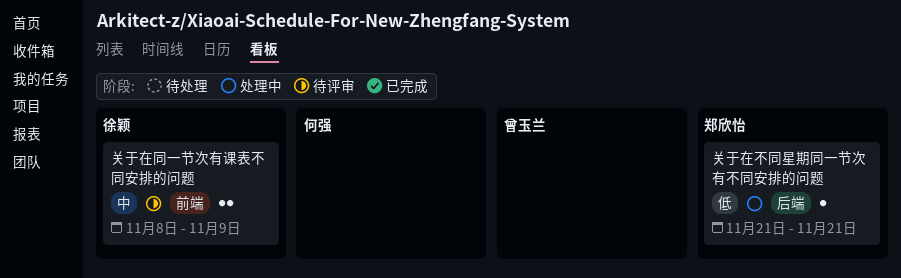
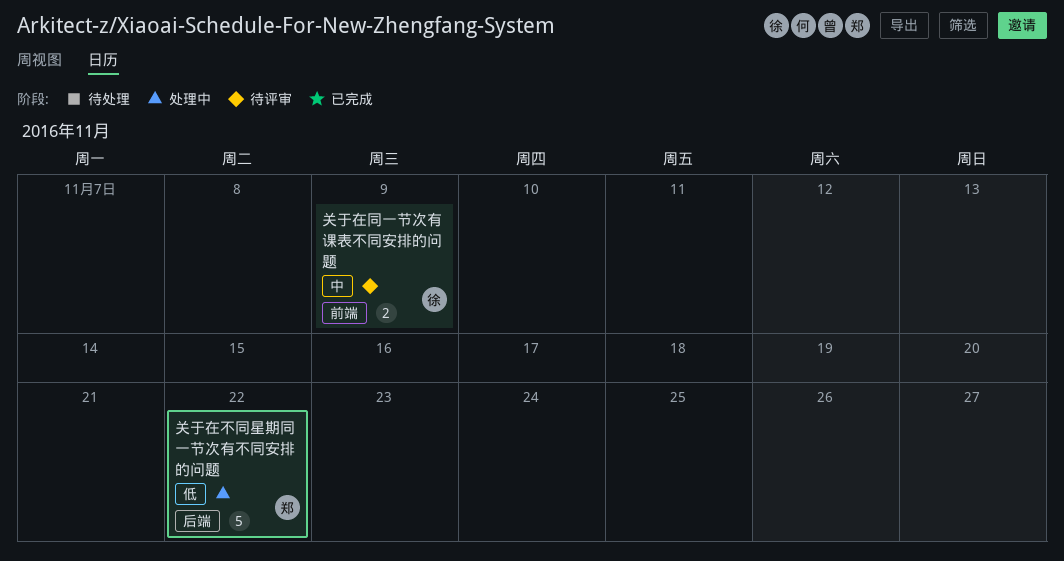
关于在不同星期同一节次有不同安排的问题, estimate: 1 -> 5
关于在不同星期同一节次有不同安排的问题, due: Nov 21 -> Nov 22

